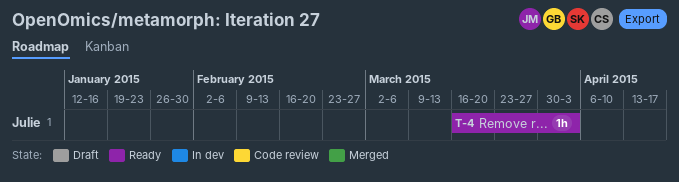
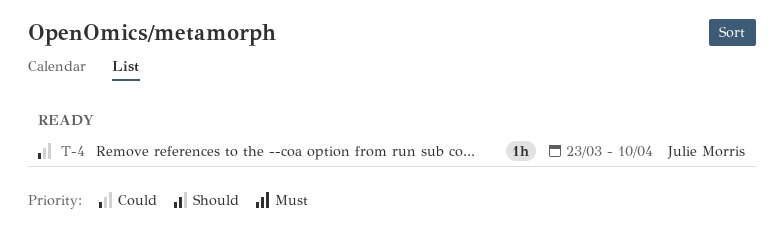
T-4, start: Mar 16 -> Mar 23
T-4, due: Apr 3 -> Apr 10

